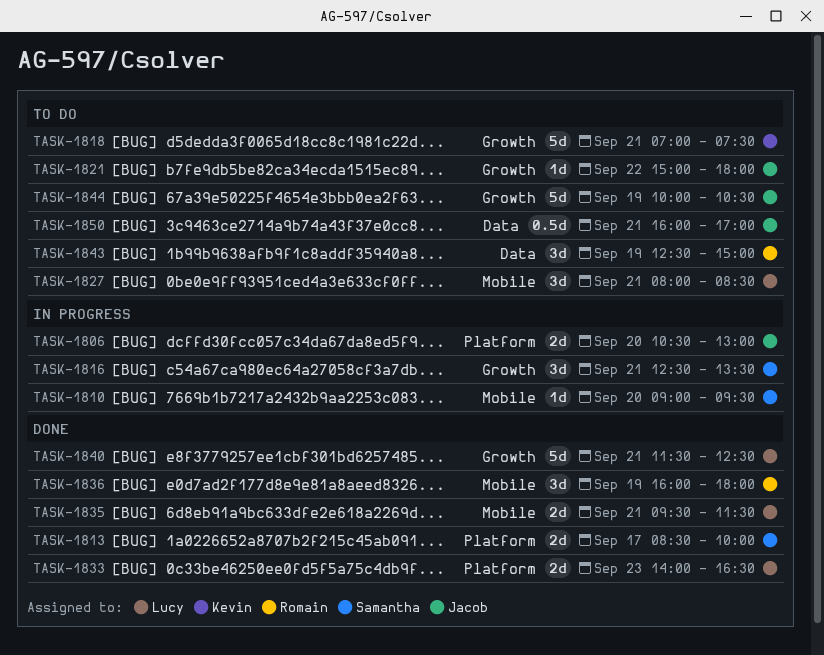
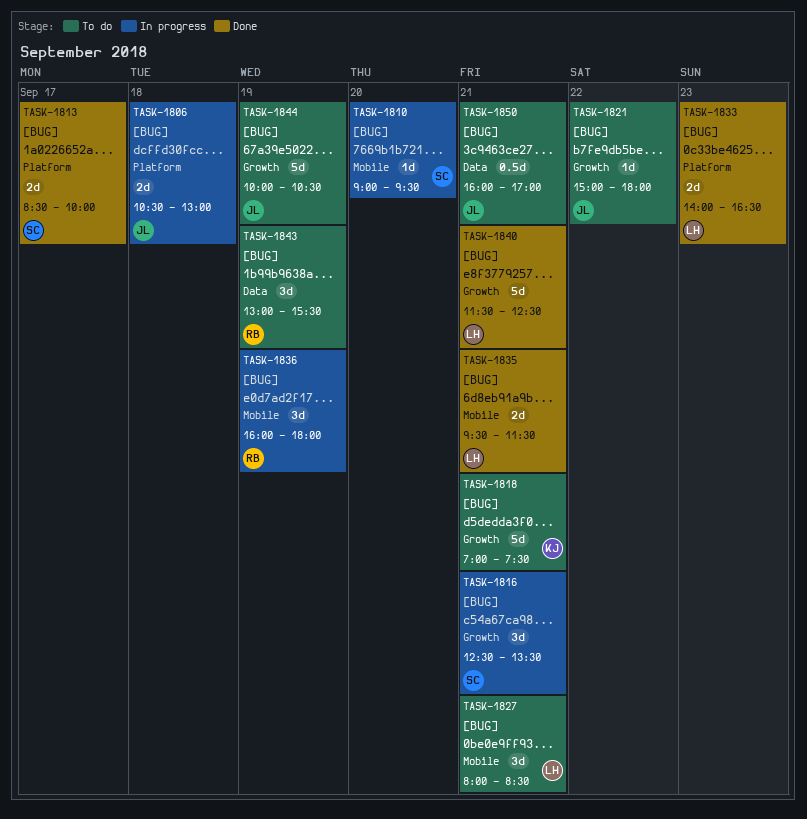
TASK-1806, day: Sep 20 -> Sep 18
TASK-1836, status: Done -> In progress
TASK-1843, begins: 12:30 -> 13:00
TASK-1843, ends: 15:00 -> 15:30

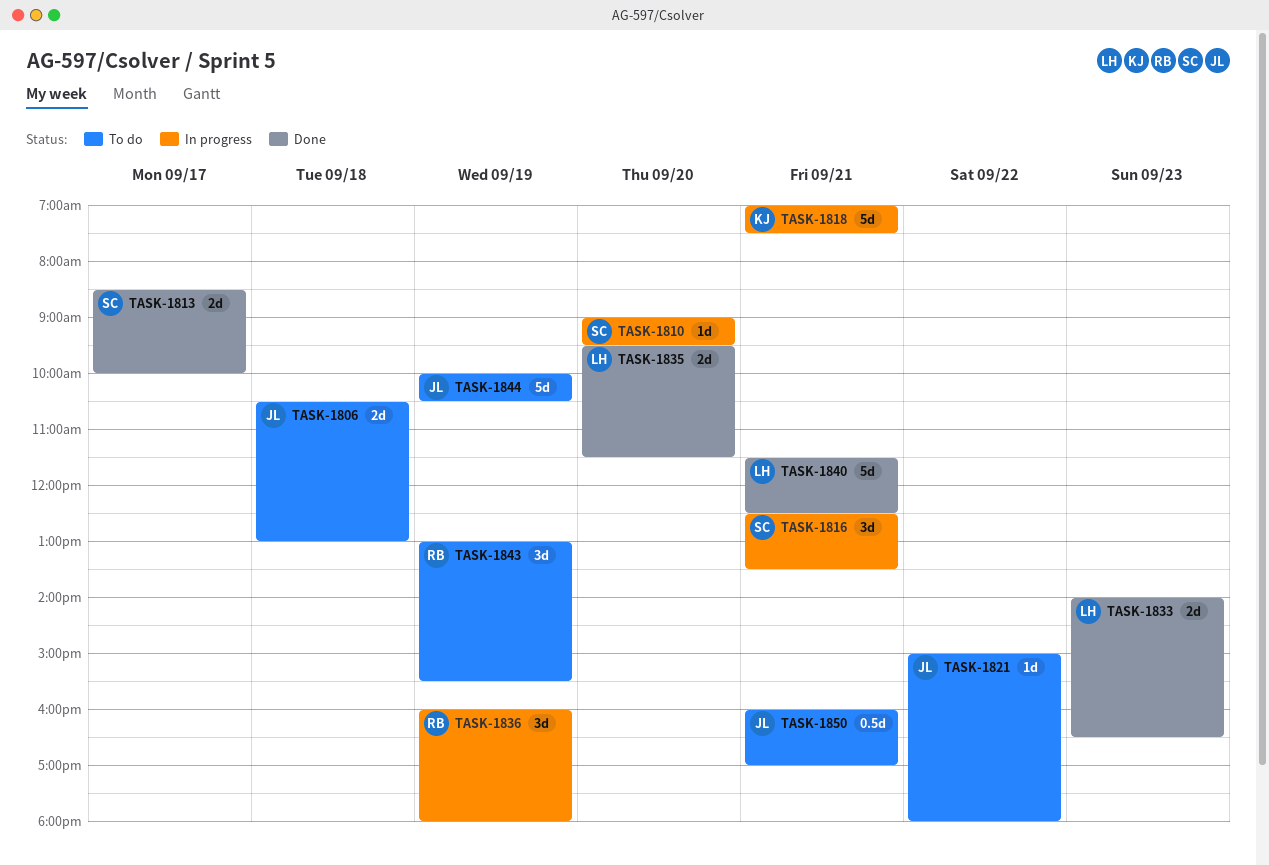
TASK-1806, status: In progress -> To do
TASK-1818, status: To do -> In progress
TASK-1827: present -> none
TASK-1835, day: Sep 21 -> Sep 20

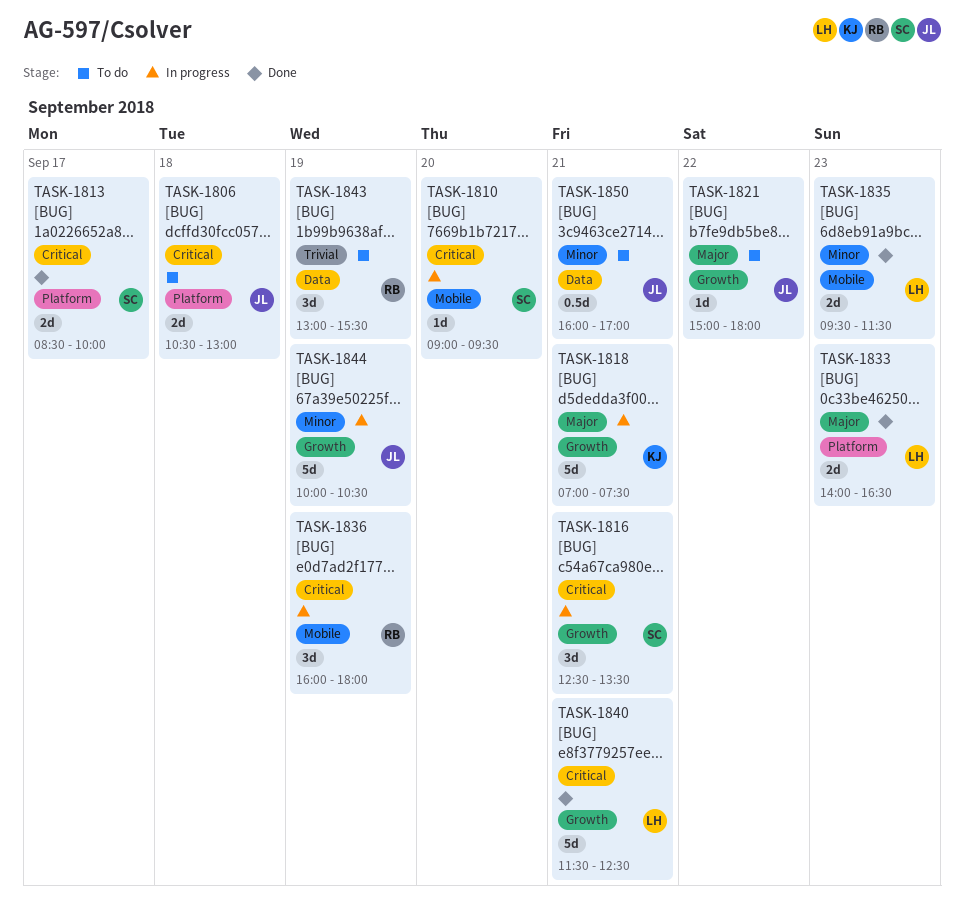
TASK-1835, day: Sep 20 -> Sep 23
TASK-1844, status: To do -> In progress

